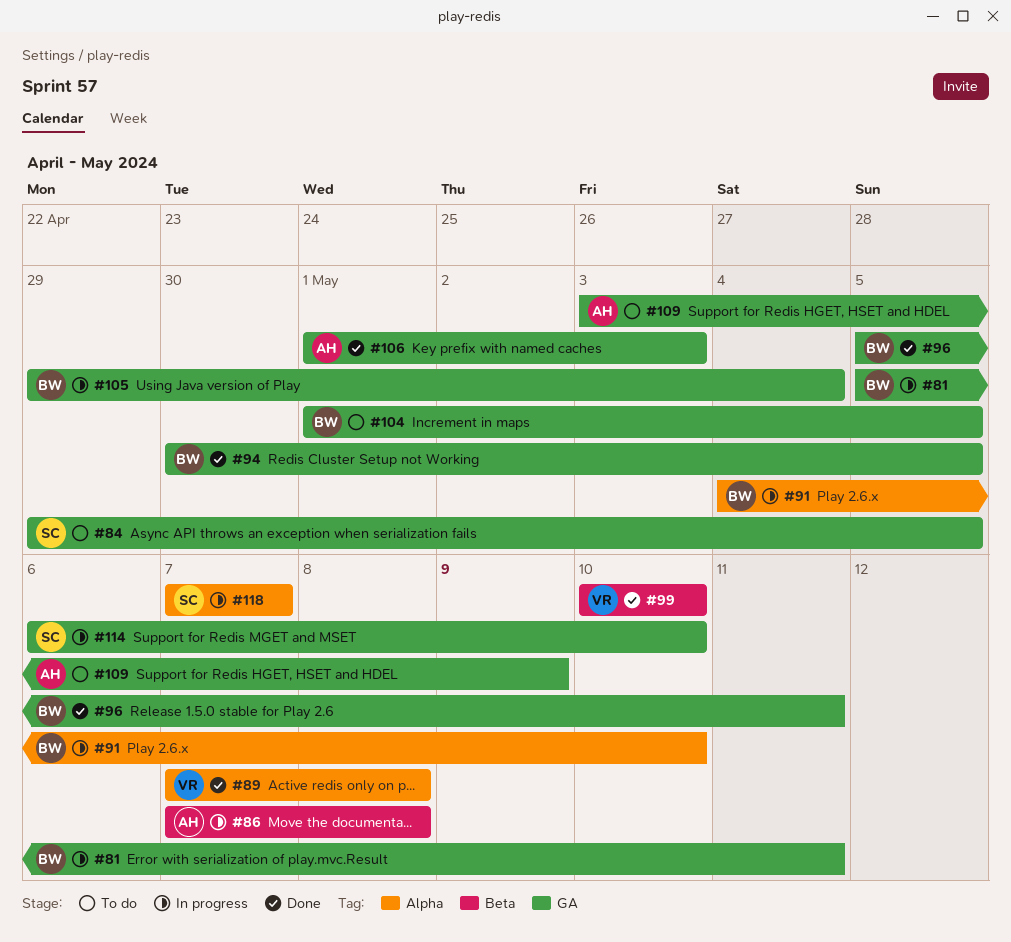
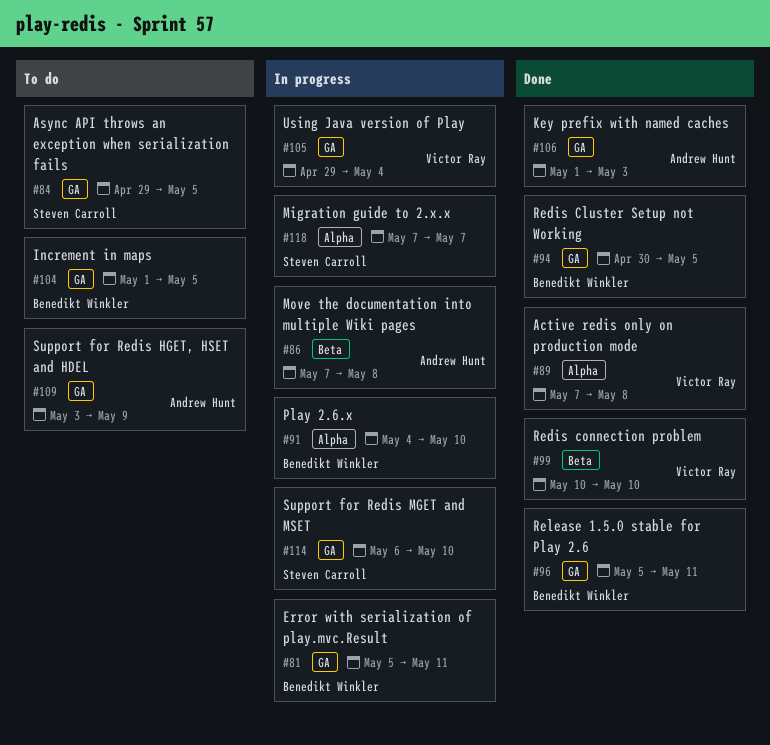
#105, owner: Benedikt Winkler -> Victor Ray

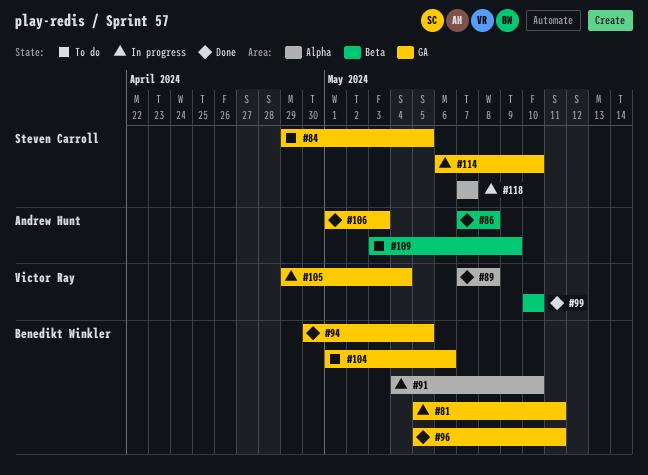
#86, status: In progress -> Done
#104, due: May 5 -> May 6
#109, label: GA -> Beta

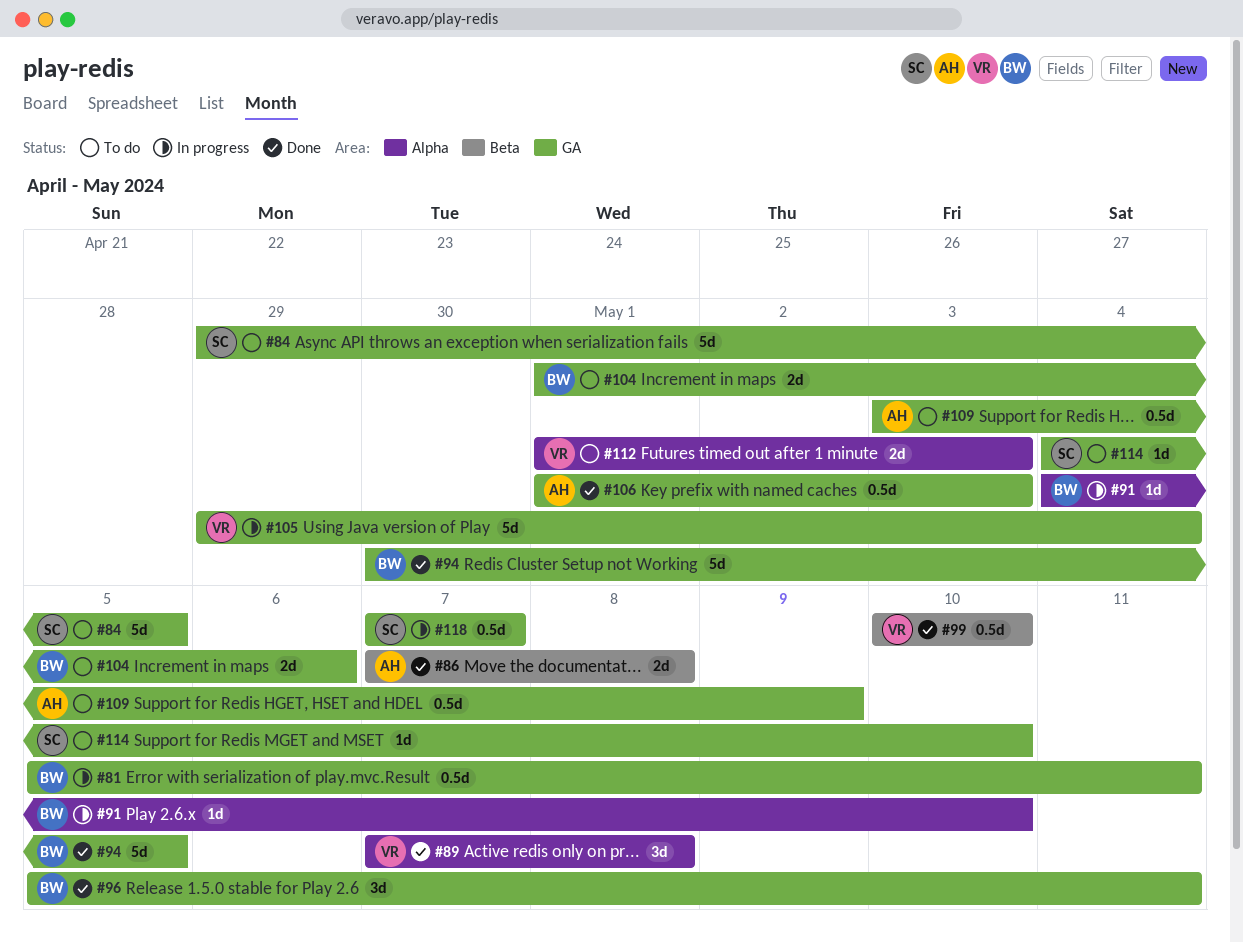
#109, label: Beta -> GA
#112: none -> present
#114, status: In progress -> To do
#114, start: May 6 -> May 4
#118, label: Alpha -> GA

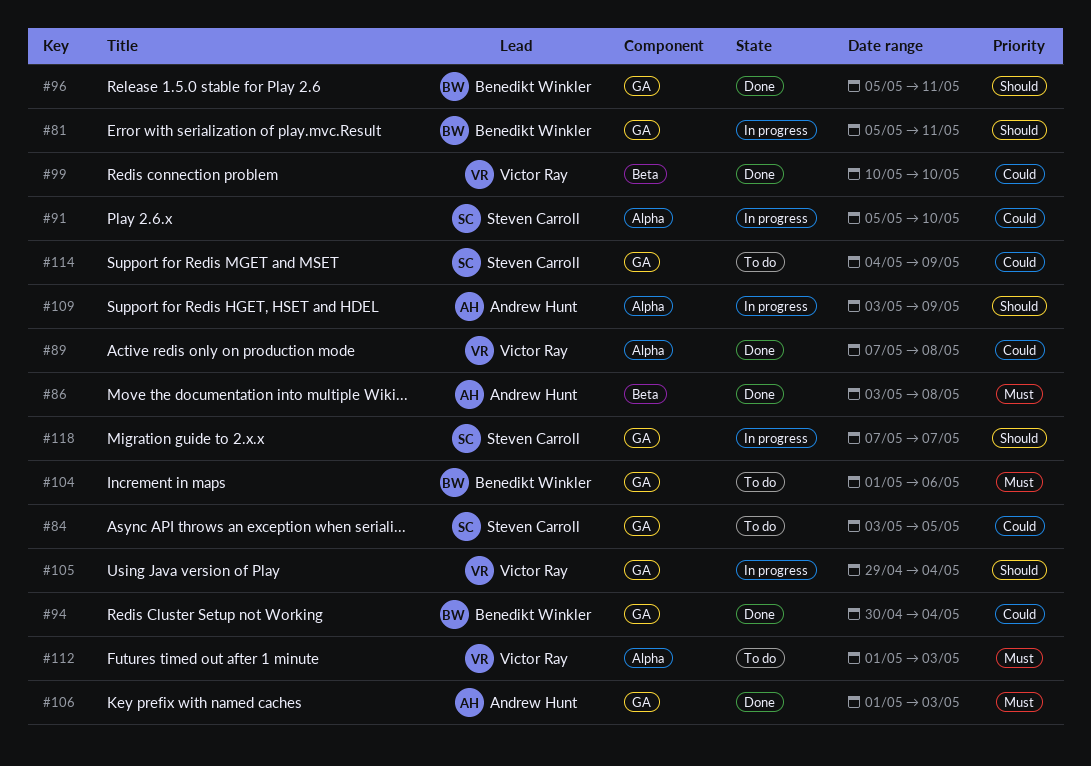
#84, start: Apr 29 -> May 3
#86, start: May 7 -> May 3
#91, owner: Benedikt Winkler -> Steven Carroll
#91, start: May 4 -> May 5
#94, due: May 5 -> May 4
#109, status: To do -> In progress
#109, label: GA -> Alpha
#114, due: May 10 -> May 9

